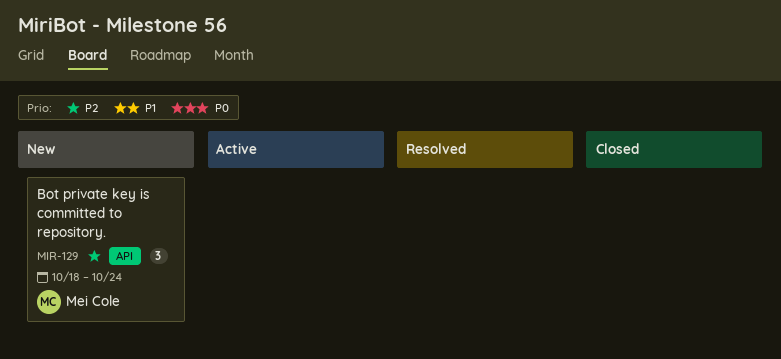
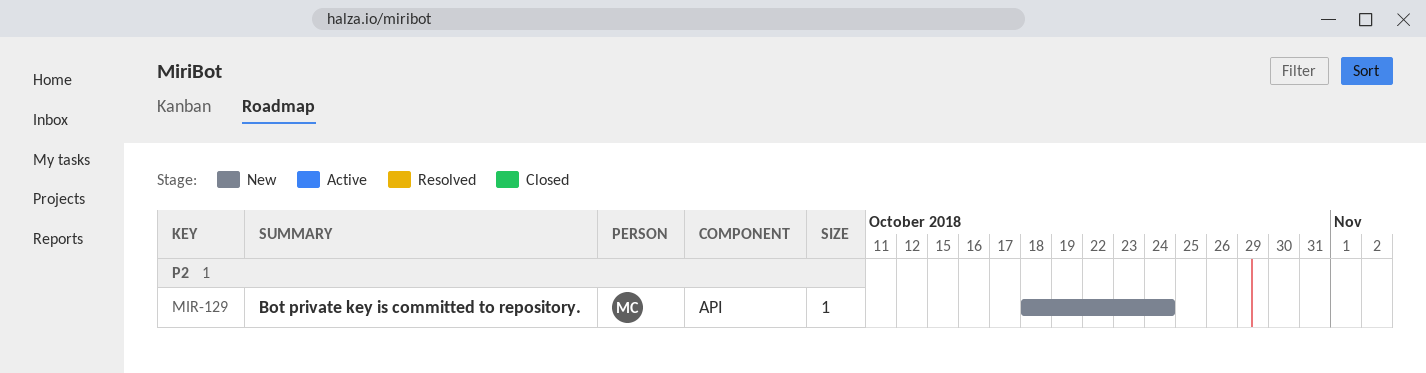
MIR-129, estimate: 3 -> 1

